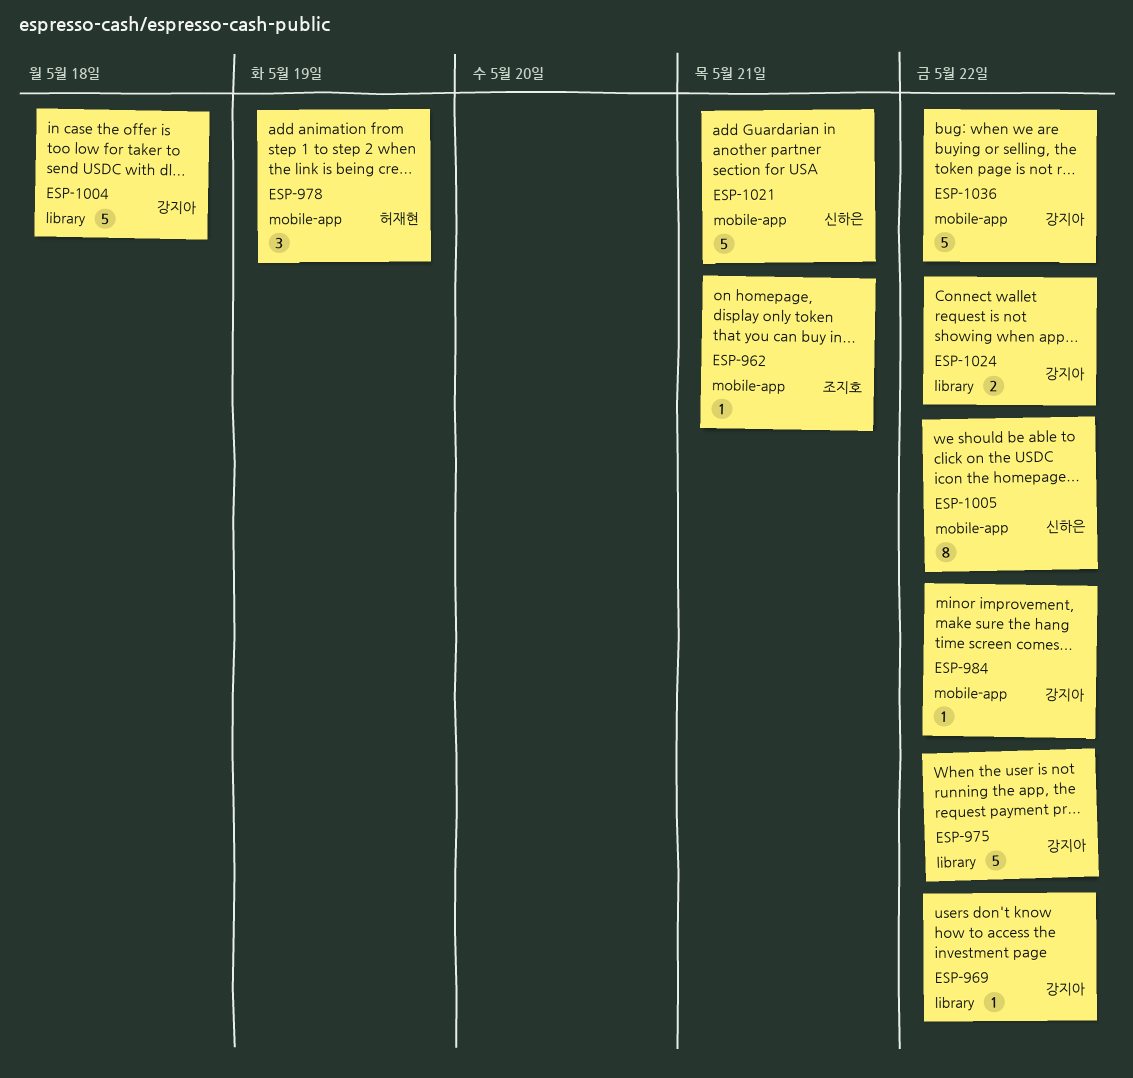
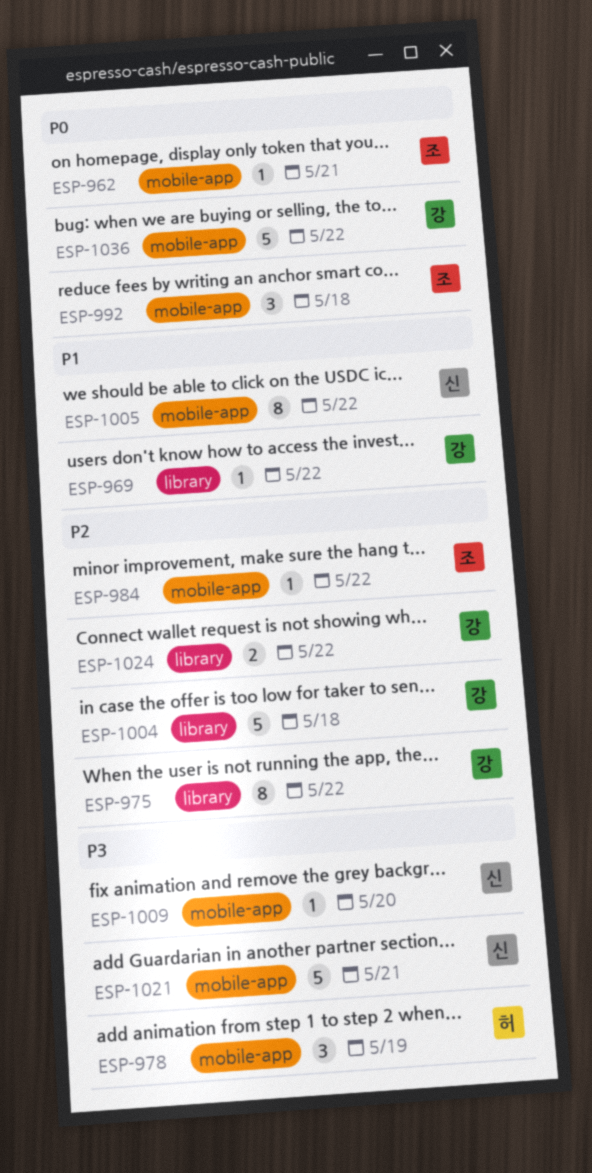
ESP-975, estimate: 5 -> 8
ESP-984, owner: 강지아 -> 조지호
ESP-992: none -> present
ESP-1009: none -> present

